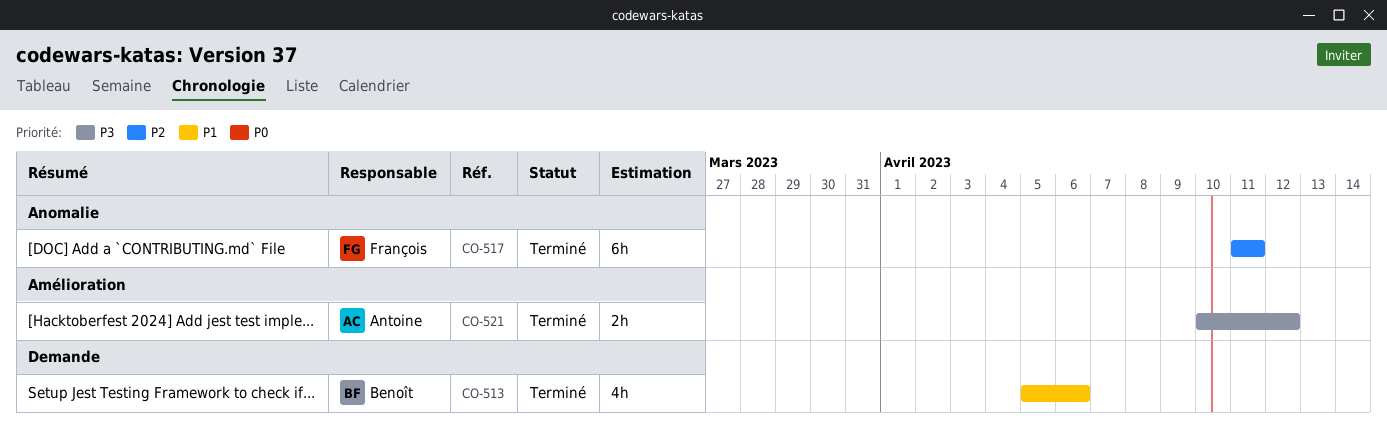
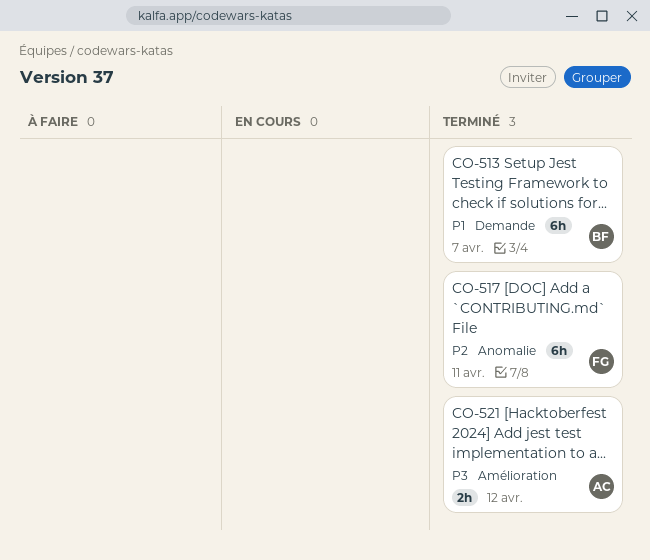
CO-513, estimate: 4h -> 6h
CO-513, due: Apr 6 -> Apr 7

